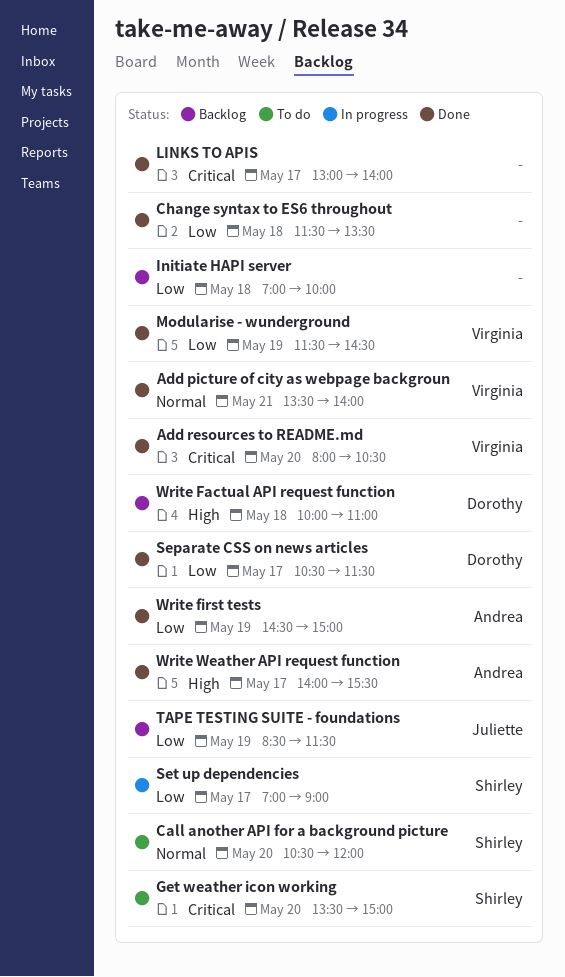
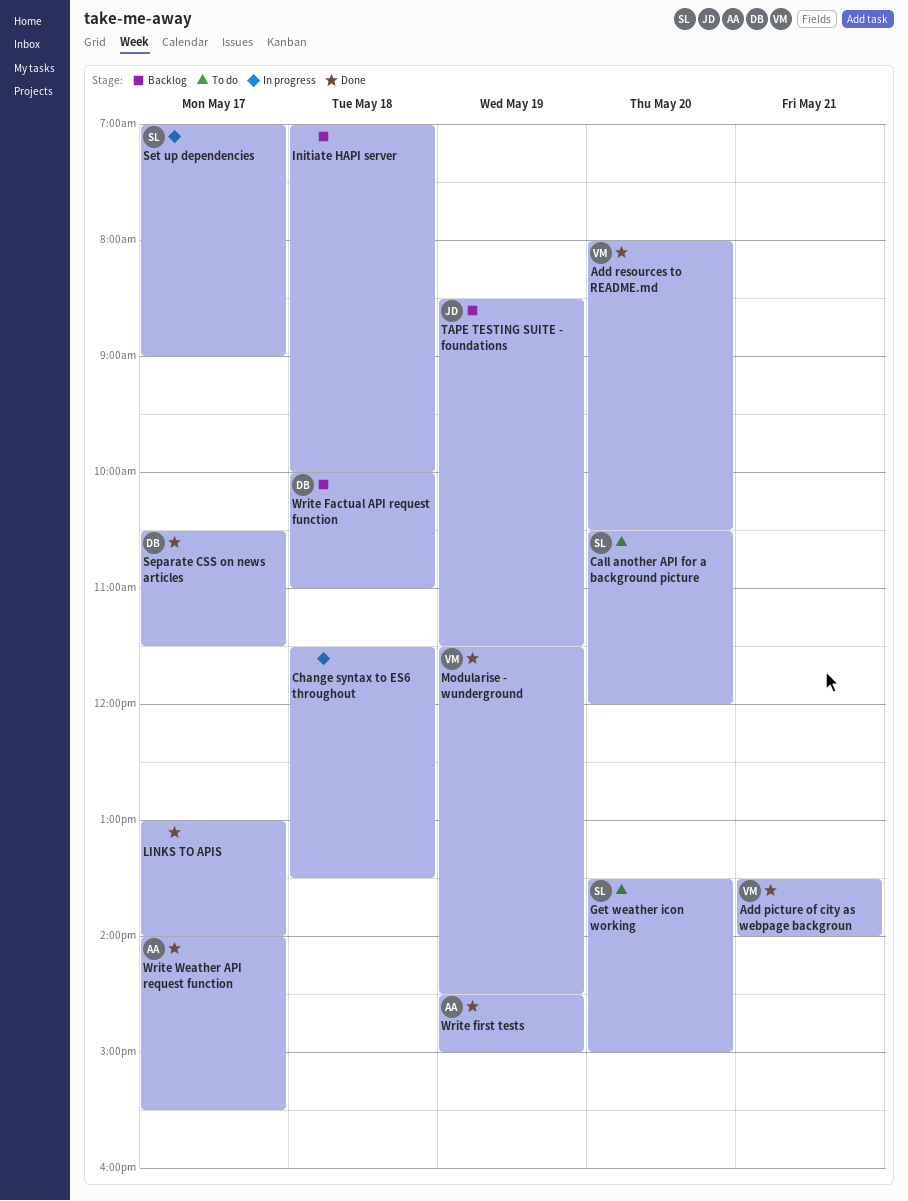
Change syntax to ES6 throughout, status: Done -> In progress

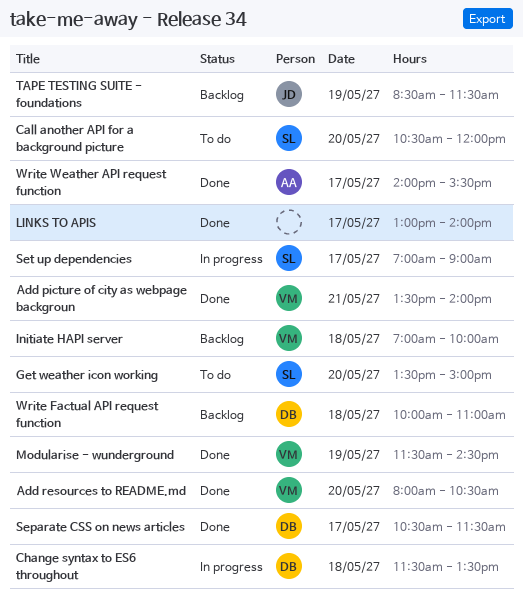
Change syntax to ES6 throughout, owner: none -> DB
Initiate HAPI server, owner: none -> VM
Write first tests: present -> none

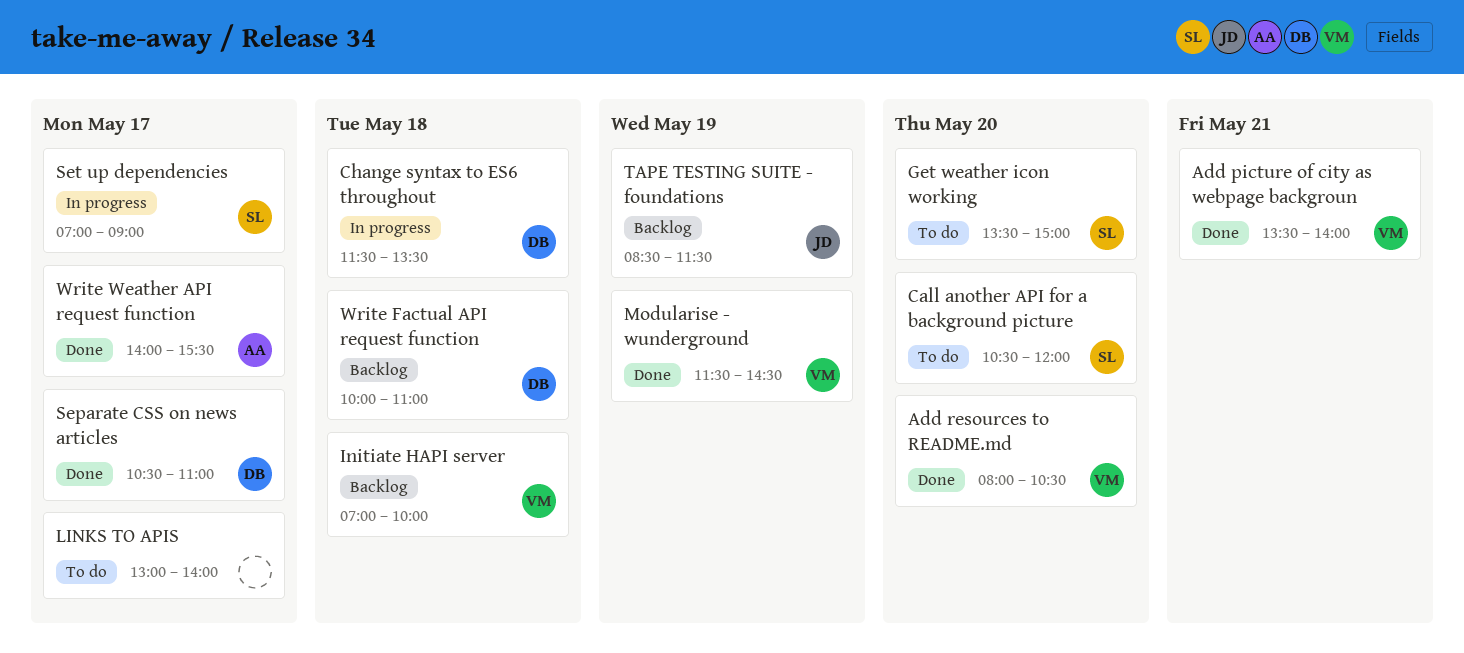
LINKS TO APIS, status: Done -> To do
Separate CSS on news articles, ends: 11:30 -> 11:00

